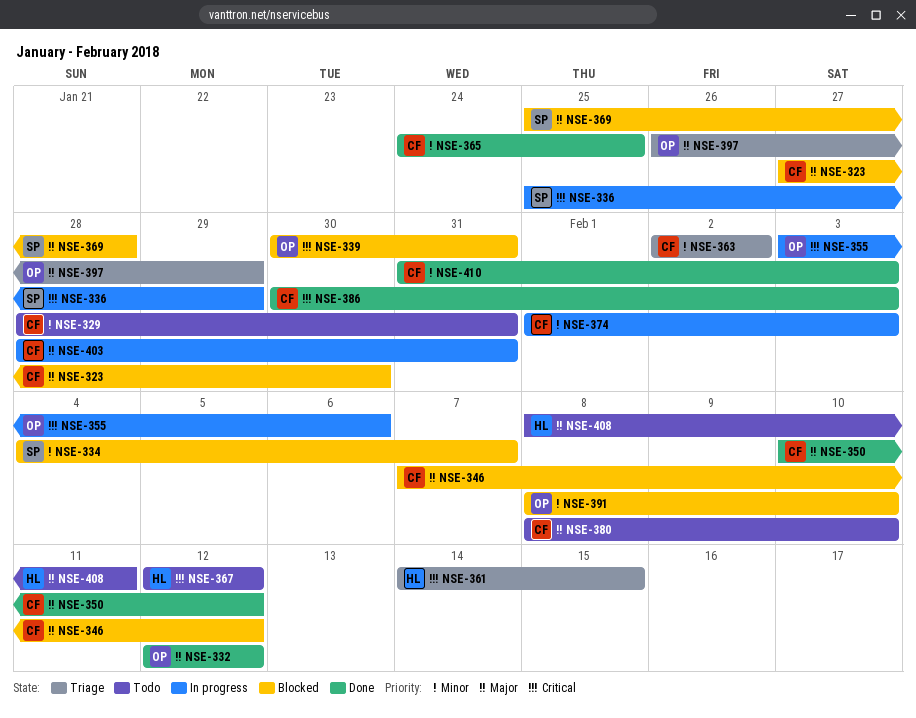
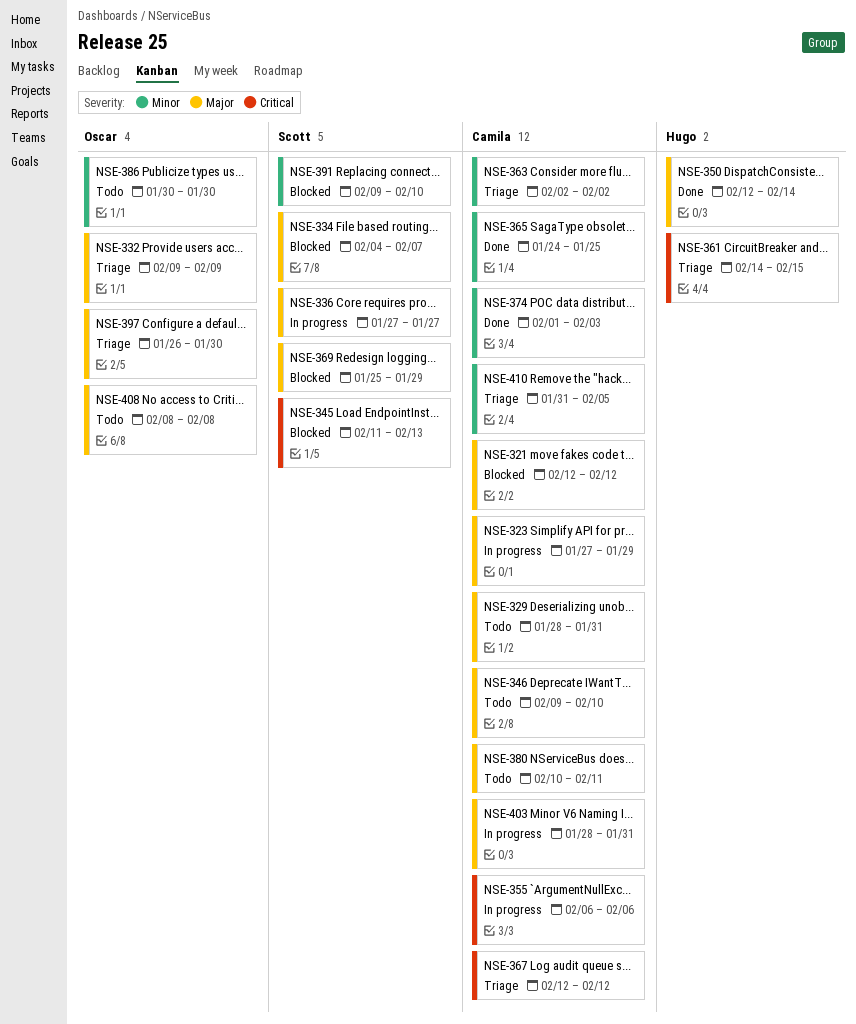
NSE-321: none -> present
NSE-323, status: Blocked -> In progress
NSE-323, due: Jan 30 -> Jan 29
NSE-329, priority: Minor -> Major
NSE-332, status: Done -> Triage
NSE-332, start: Feb 12 -> Feb 9
NSE-332, due: Feb 12 -> Feb 9
NSE-334, priority: Minor -> Major
NSE-336, priority: Critical -> Major
NSE-336, start: Jan 25 -> Jan 27
NSE-336, due: Jan 29 -> Jan 27
NSE-339: present -> none
NSE-345: none -> present
NSE-346, status: Blocked -> Todo
NSE-346, start: Feb 7 -> Feb 9
NSE-346, due: Feb 12 -> Feb 10
NSE-350, owner: Camila -> Hugo
NSE-350, start: Feb 10 -> Feb 12
NSE-350, due: Feb 12 -> Feb 14
NSE-355, owner: Oscar -> Camila
NSE-355, start: Feb 3 -> Feb 6
NSE-367, status: Todo -> Triage
NSE-367, owner: Hugo -> Camila
NSE-369, due: Jan 28 -> Jan 29
NSE-374, status: In progress -> Done
NSE-380, start: Feb 8 -> Feb 10
NSE-380, due: Feb 10 -> Feb 11
NSE-386, status: Done -> Todo
NSE-386, owner: Camila -> Oscar
NSE-386, priority: Critical -> Minor
NSE-386, due: Feb 3 -> Jan 30
NSE-391, owner: Oscar -> Scott
NSE-391, start: Feb 8 -> Feb 9
NSE-397, due: Jan 29 -> Jan 30
NSE-408, owner: Hugo -> Oscar
NSE-408, due: Feb 11 -> Feb 8
NSE-410, status: Done -> Triage
NSE-410, due: Feb 3 -> Feb 5

